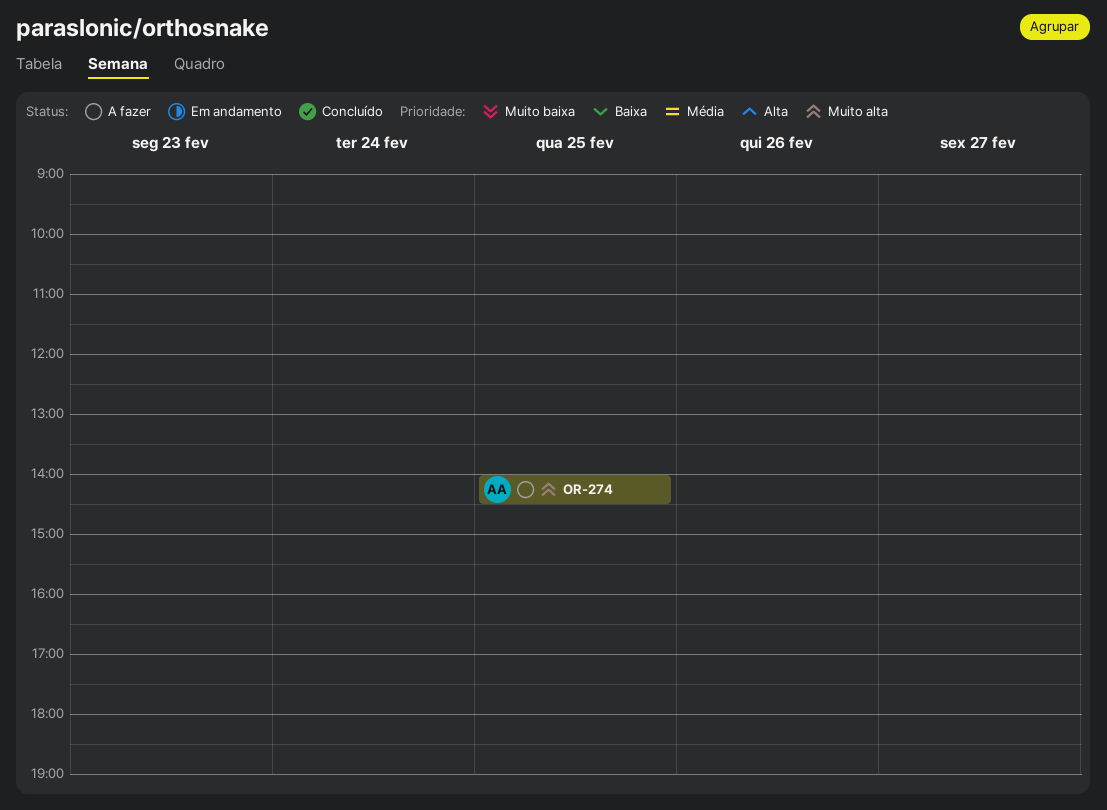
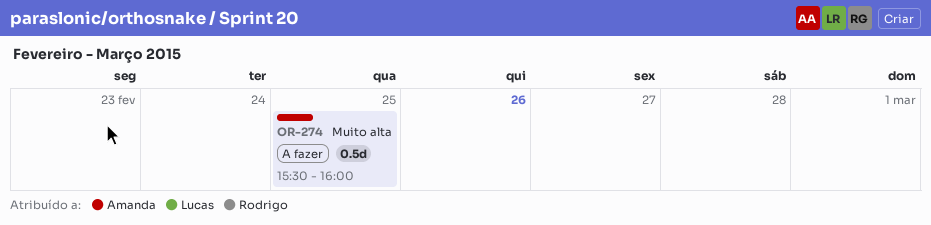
OR-274, begins: 14:00 -> 15:30
OR-274, ends: 14:30 -> 16:00

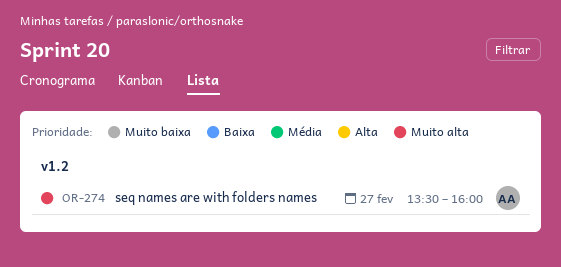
OR-274, day: Feb 25 -> Feb 27
OR-274, begins: 15:30 -> 13:30

